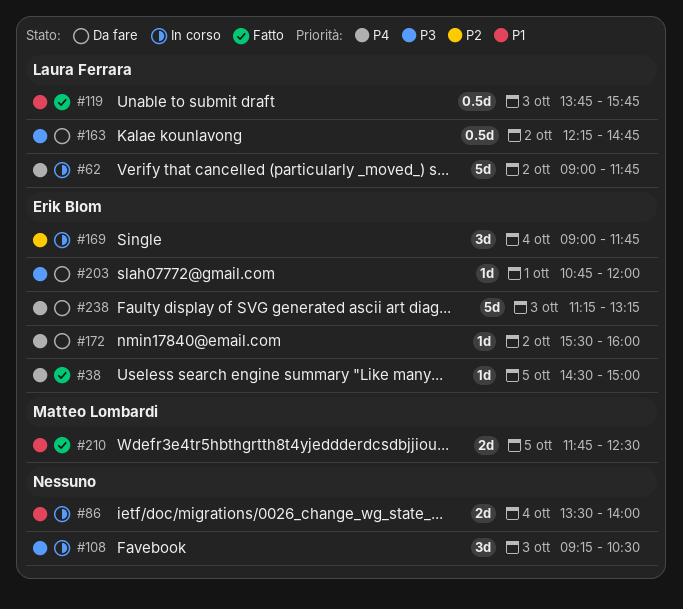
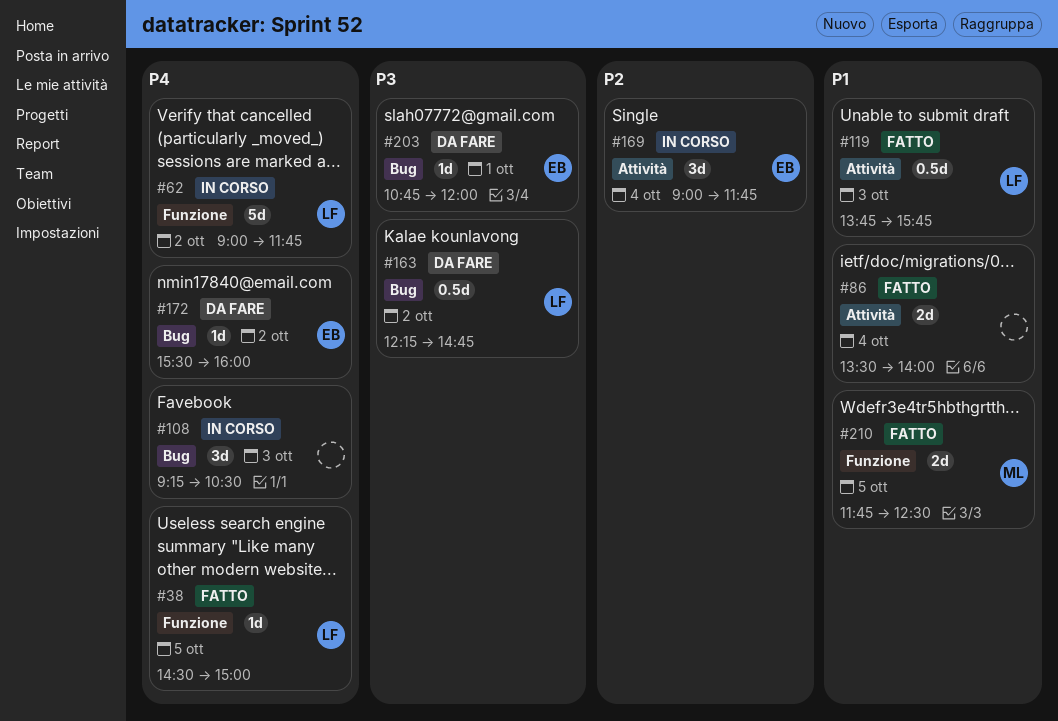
#38, owner: Erik Blom -> Laura Ferrara
#86, status: In corso -> Fatto
#108, priority: P3 -> P4
#238: present -> none

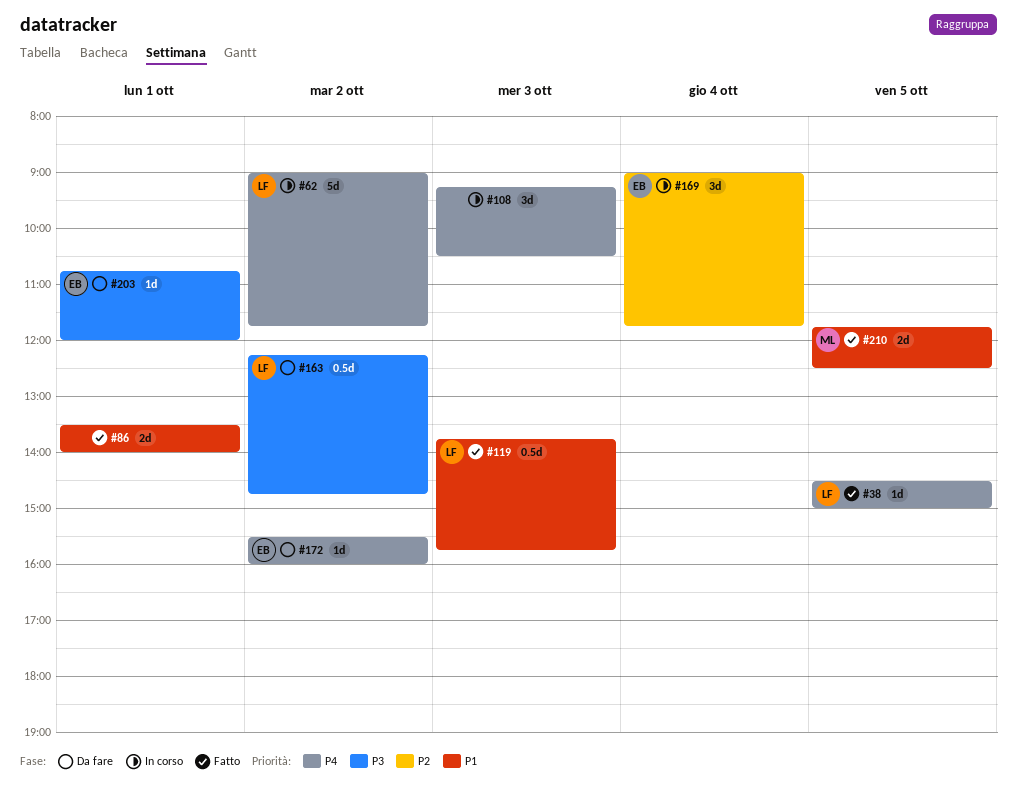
#86, day: Oct 4 -> Oct 1

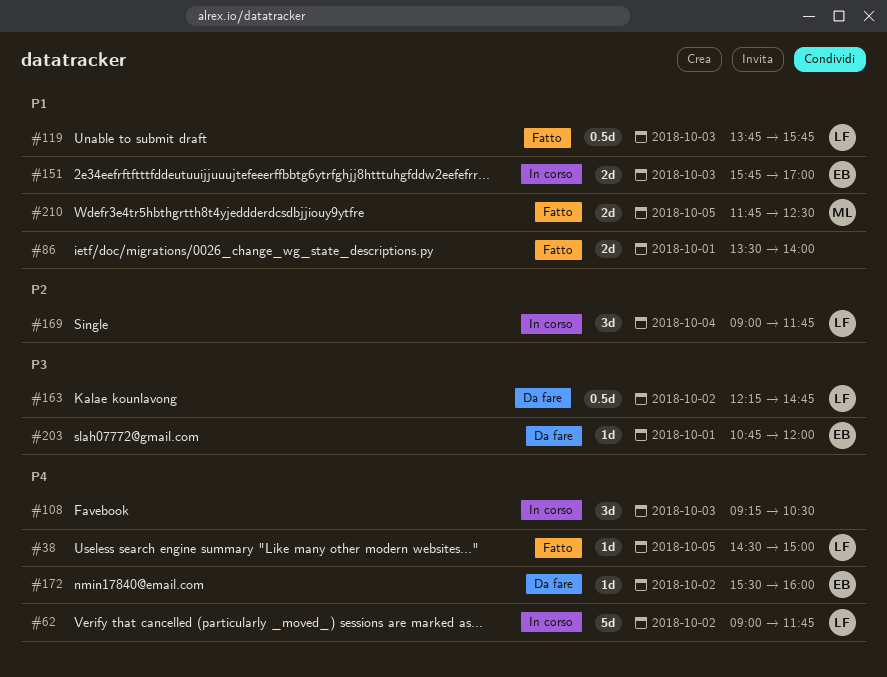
#151: none -> present
#169, owner: EB -> LF

